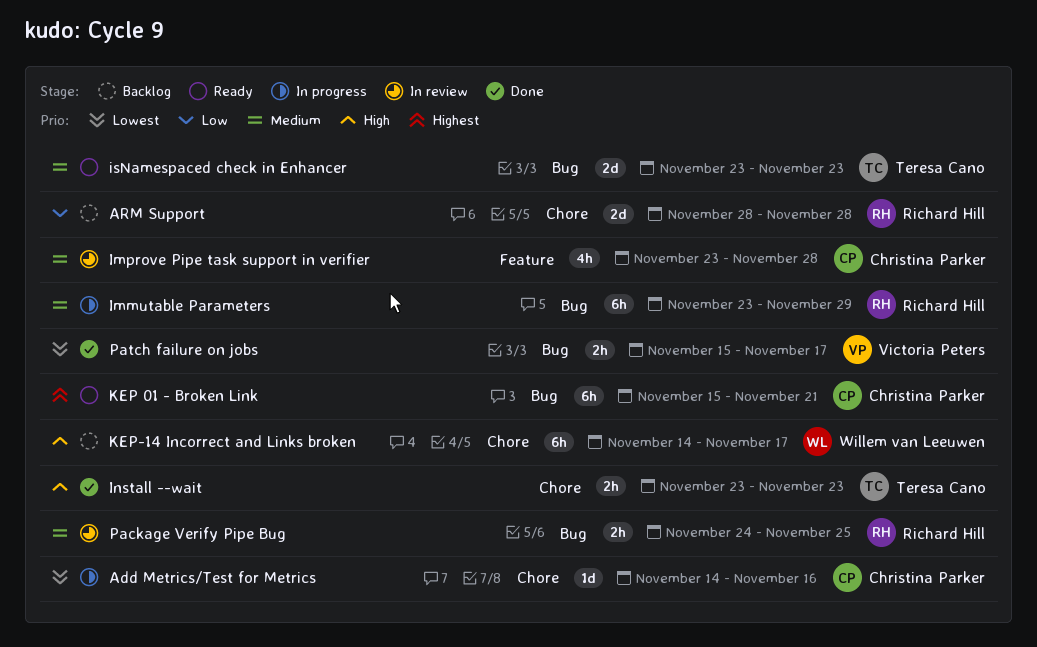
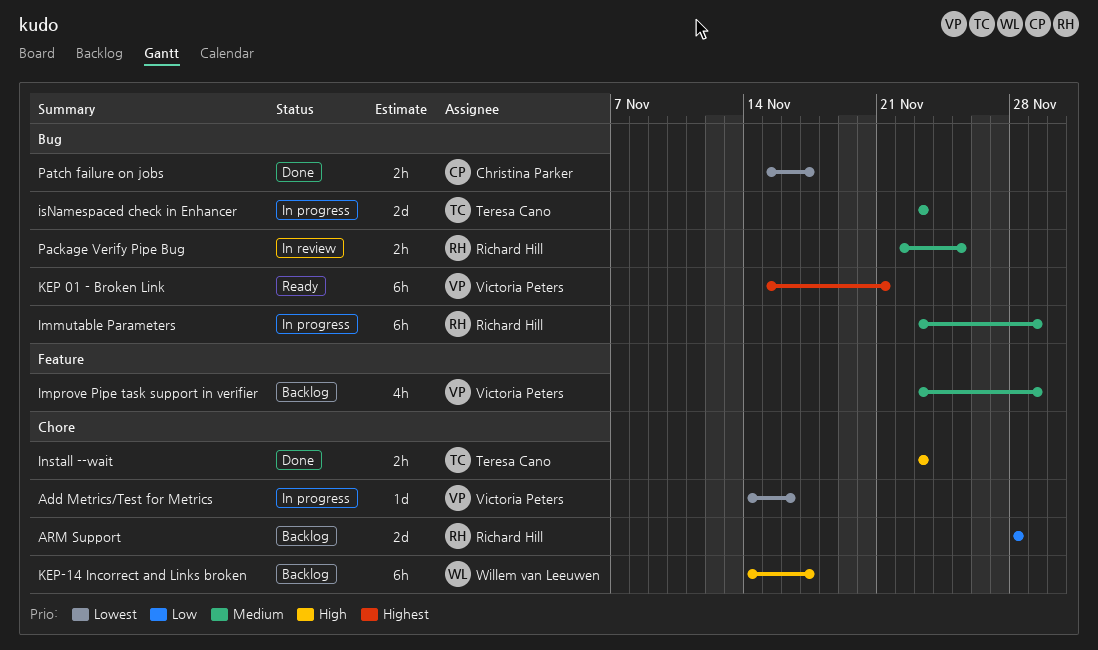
Add Metrics/Test for Metrics, owner: Christina Parker -> Victoria Peters
Improve Pipe task support in verifier, status: In review -> Backlog
Improve Pipe task support in verifier, owner: Christina Parker -> Victoria Peters
Improve Pipe task support in verifier, due: Nov 28 -> Nov 29
isNamespaced check in Enhancer, status: Ready -> In progress
KEP 01 - Broken Link, owner: Christina Parker -> Victoria Peters
Package Verify Pipe Bug, start: Nov 24 -> Nov 22
Patch failure on jobs, owner: Victoria Peters -> Christina Parker

